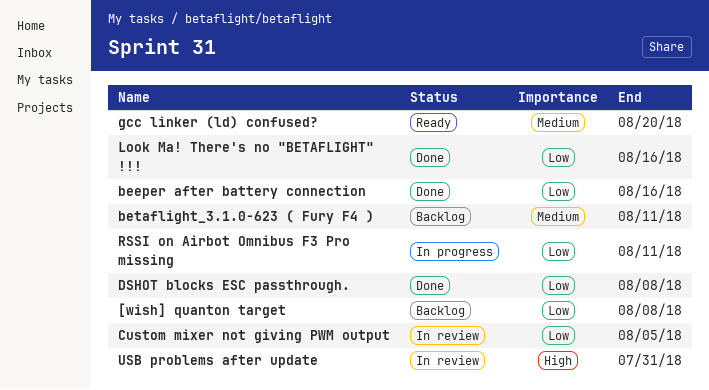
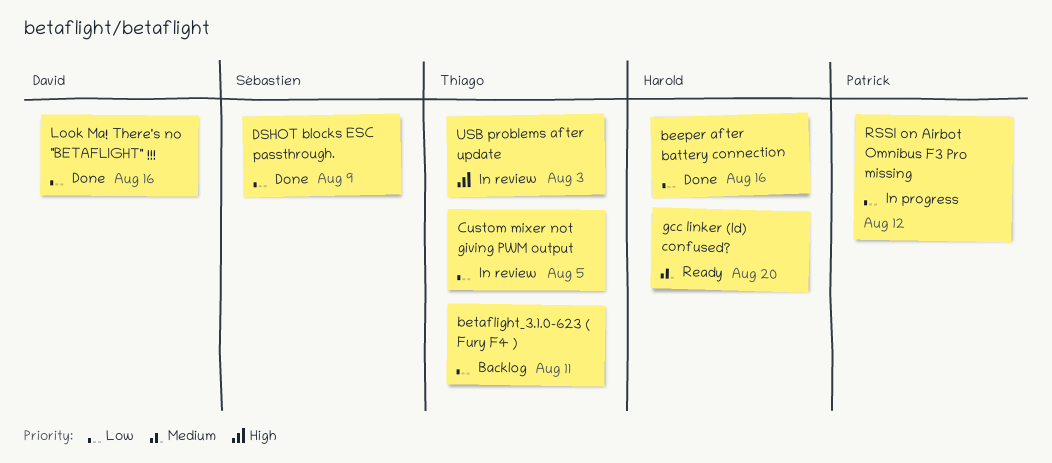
[wish] quanton target: present -> none
betaflight_3.1.0-623 ( Fury F4 ), priority: Medium -> Low
DSHOT blocks ESC passthrough., due: Aug 8 -> Aug 9
RSSI on Airbot Omnibus F3 Pro missing, due: Aug 11 -> Aug 12
USB problems after update, due: Jul 31 -> Aug 3

